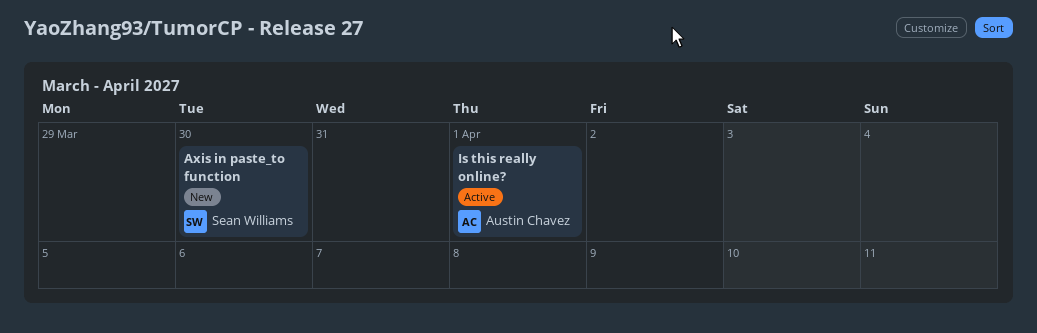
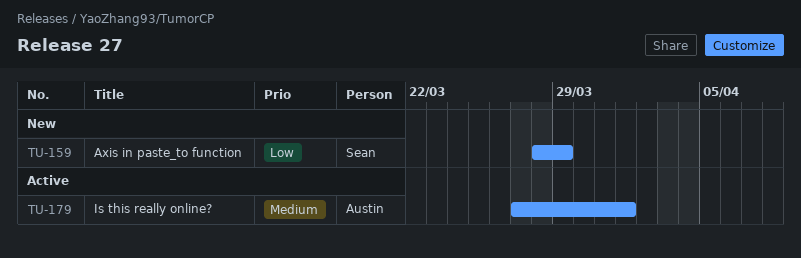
Axis in paste_to function, due: Mar 30 -> Mar 29

